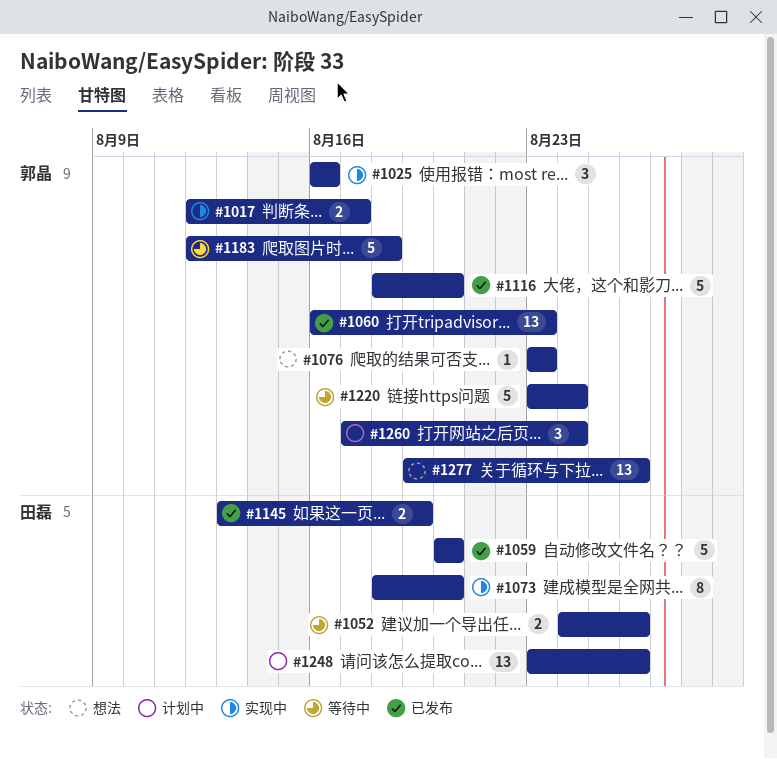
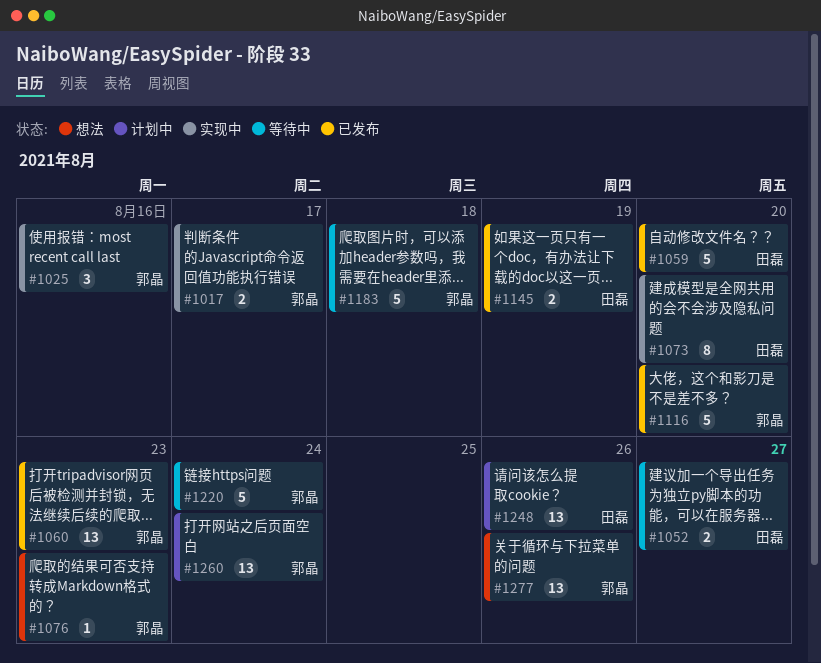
#1052, due: Aug 26 -> Aug 27
#1260, estimate: 3 -> 13

